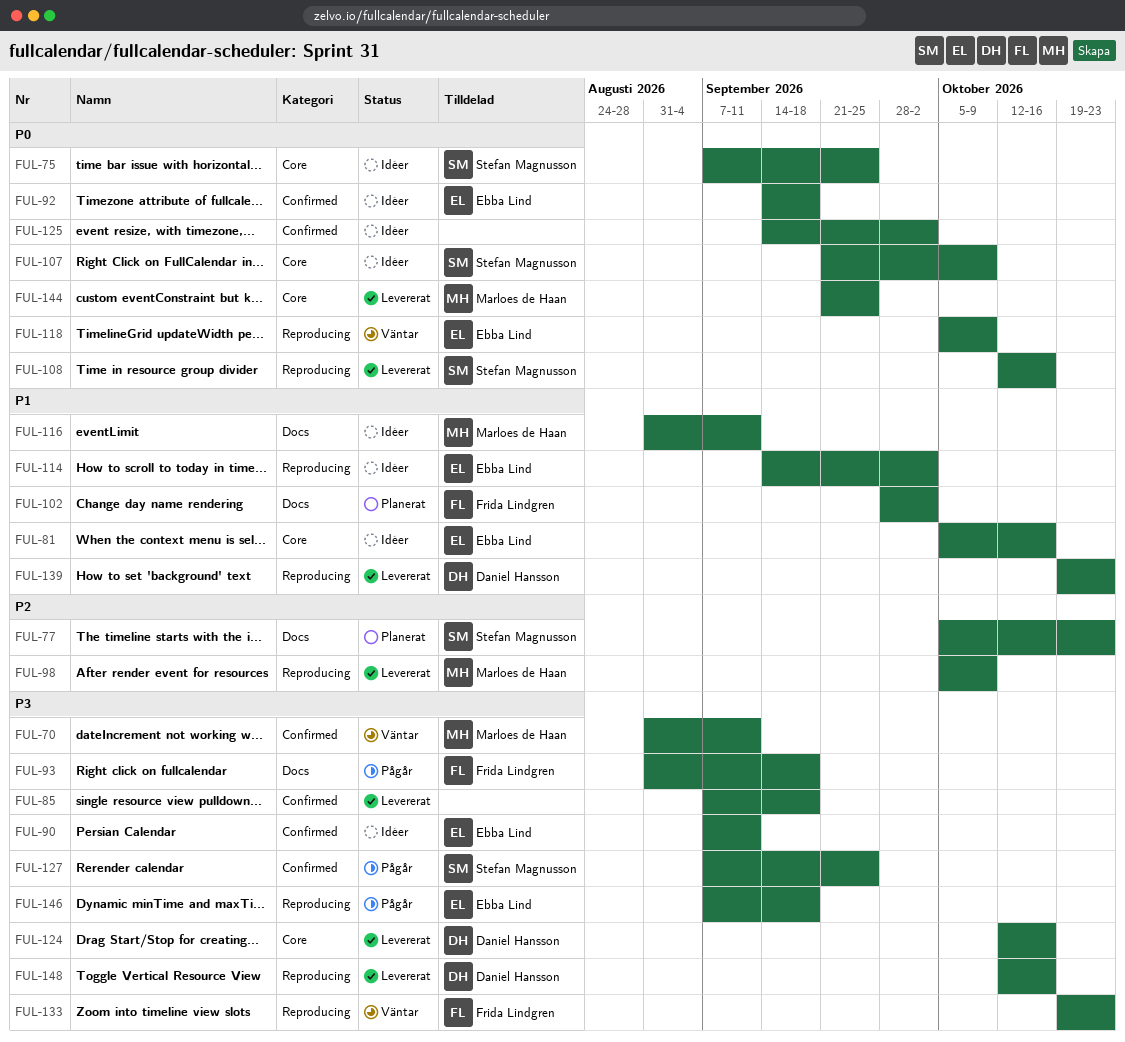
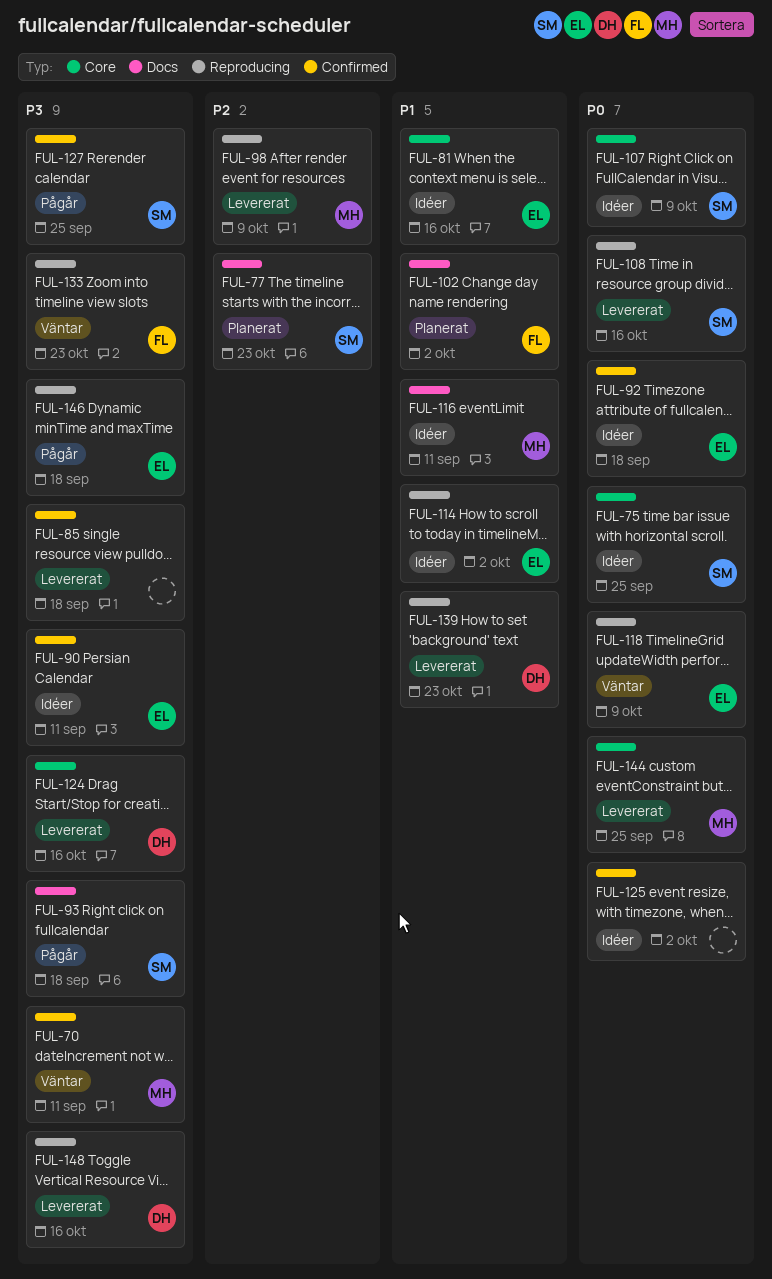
FUL-93, owner: Frida Lindgren -> Stefan Magnusson

